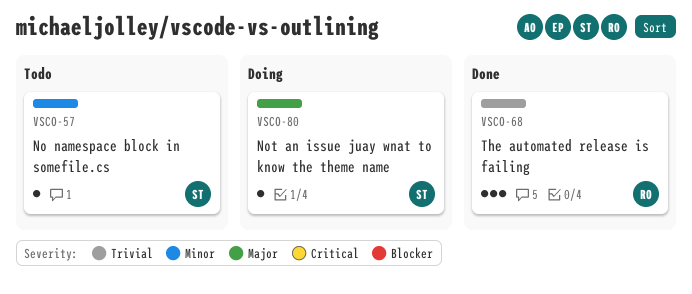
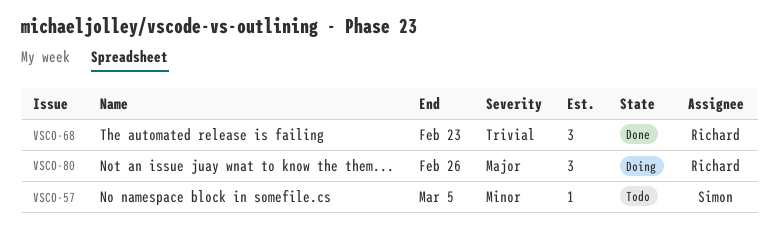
VSCO-80, owner: Simon -> Richard
VSCO-80, estimate: 1 -> 3

